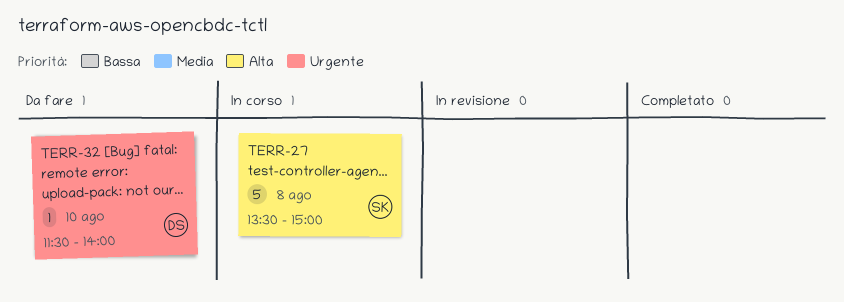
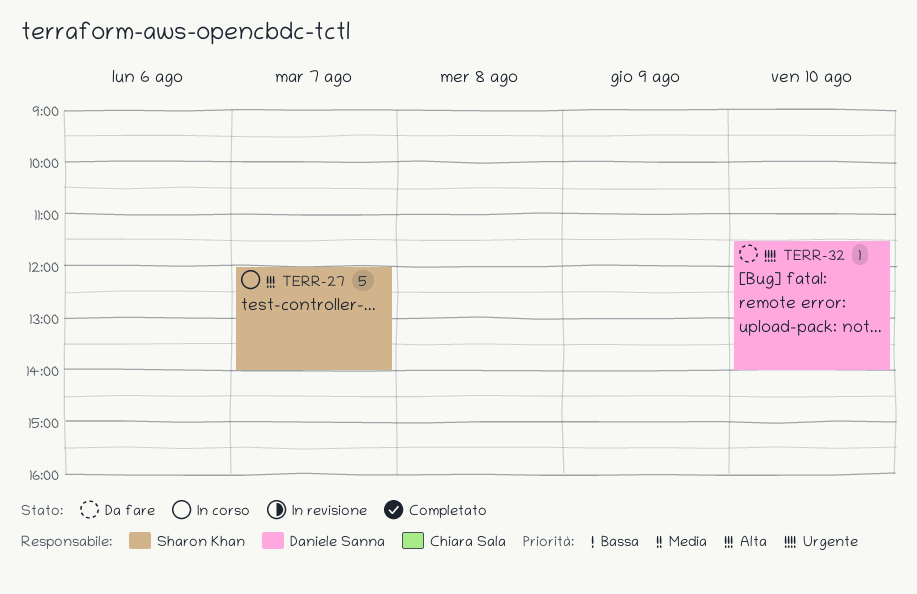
TERR-27, day: Aug 8 -> Aug 7
TERR-27, begins: 13:30 -> 12:00
TERR-27, ends: 15:00 -> 14:00

